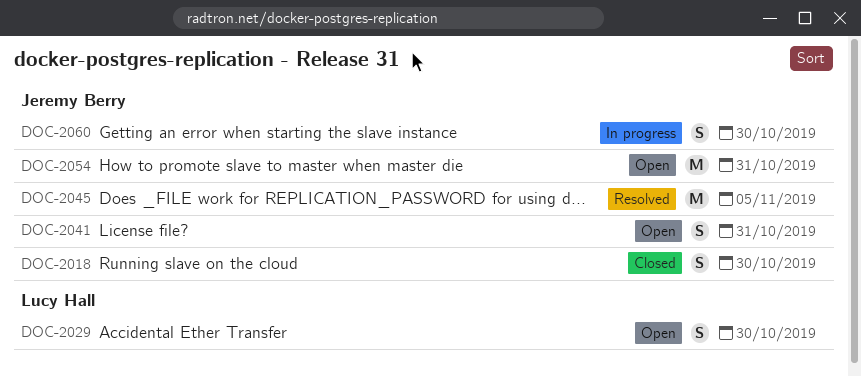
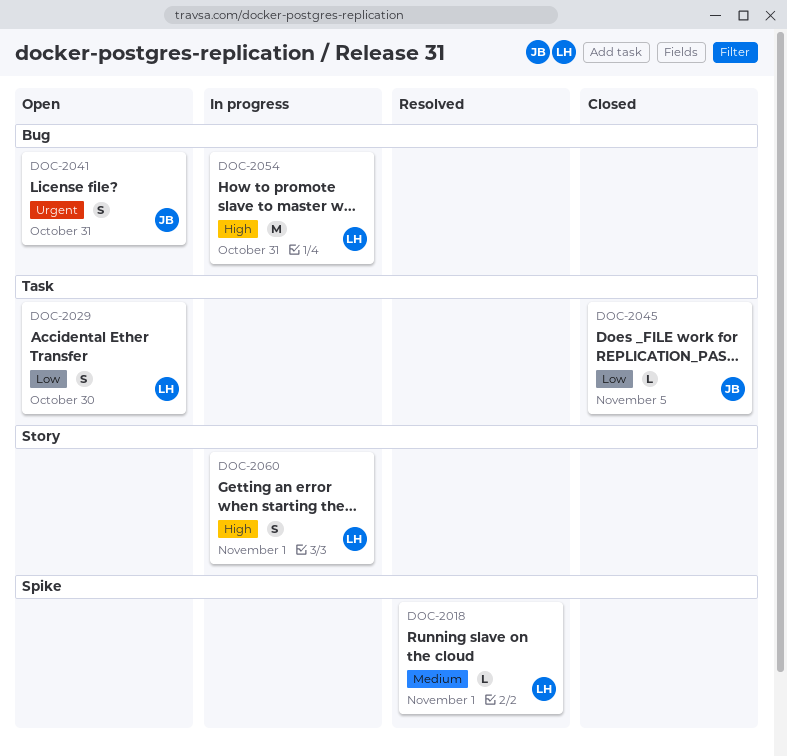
DOC-2018, status: Closed -> Resolved
DOC-2018, owner: Jeremy Berry -> Lucy Hall
DOC-2018, estimate: S -> L
DOC-2018, due: Oct 30 -> Nov 1
DOC-2045, status: Resolved -> Closed
DOC-2045, estimate: M -> L
DOC-2054, status: Open -> In progress
DOC-2054, owner: Jeremy Berry -> Lucy Hall
DOC-2060, owner: Jeremy Berry -> Lucy Hall
DOC-2060, due: Oct 30 -> Nov 1

